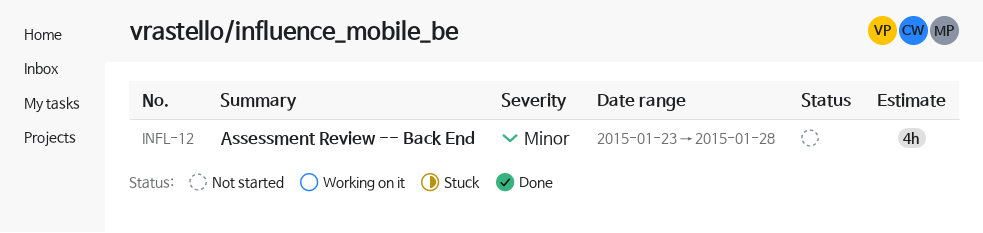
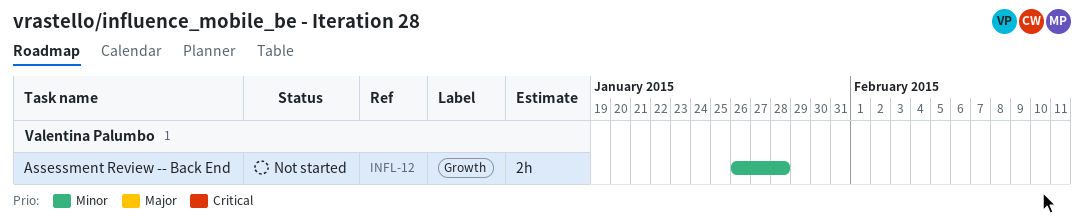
INFL-12, estimate: 4h -> 2h
INFL-12, start: Jan 23 -> Jan 26

